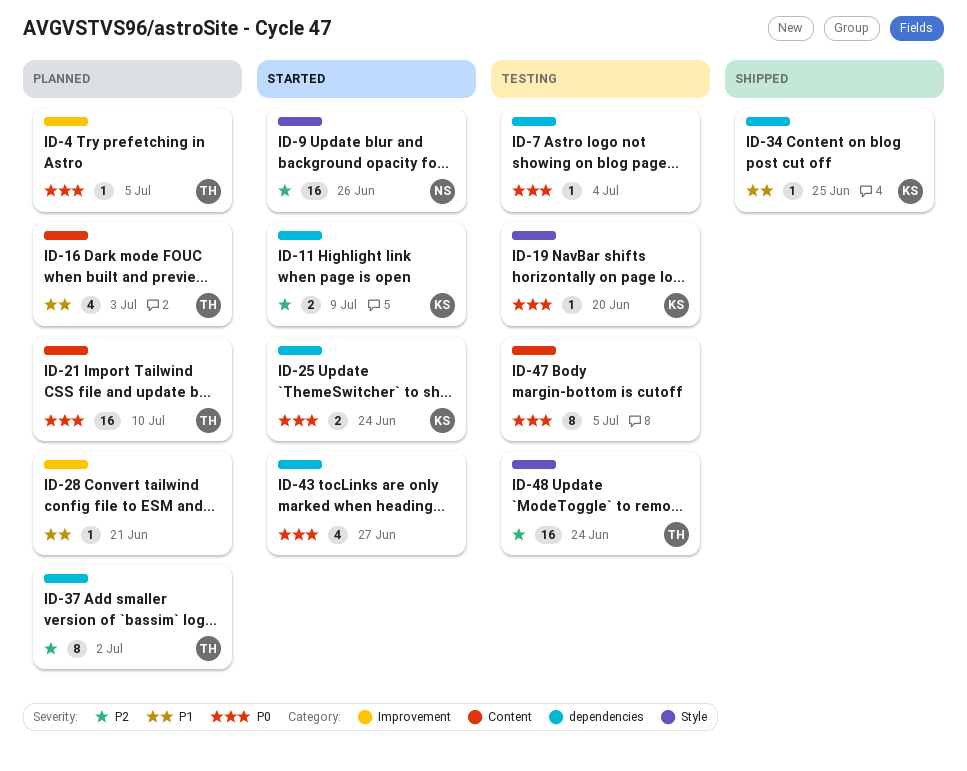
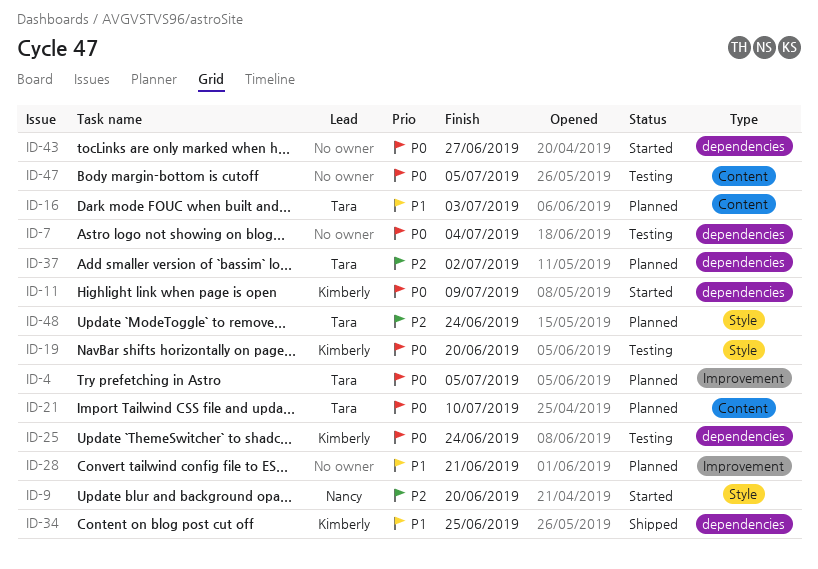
ID-9, due: Jun 26 -> Jun 20
ID-11, priority: P2 -> P0
ID-25, status: Started -> Testing
ID-48, status: Testing -> Planned

